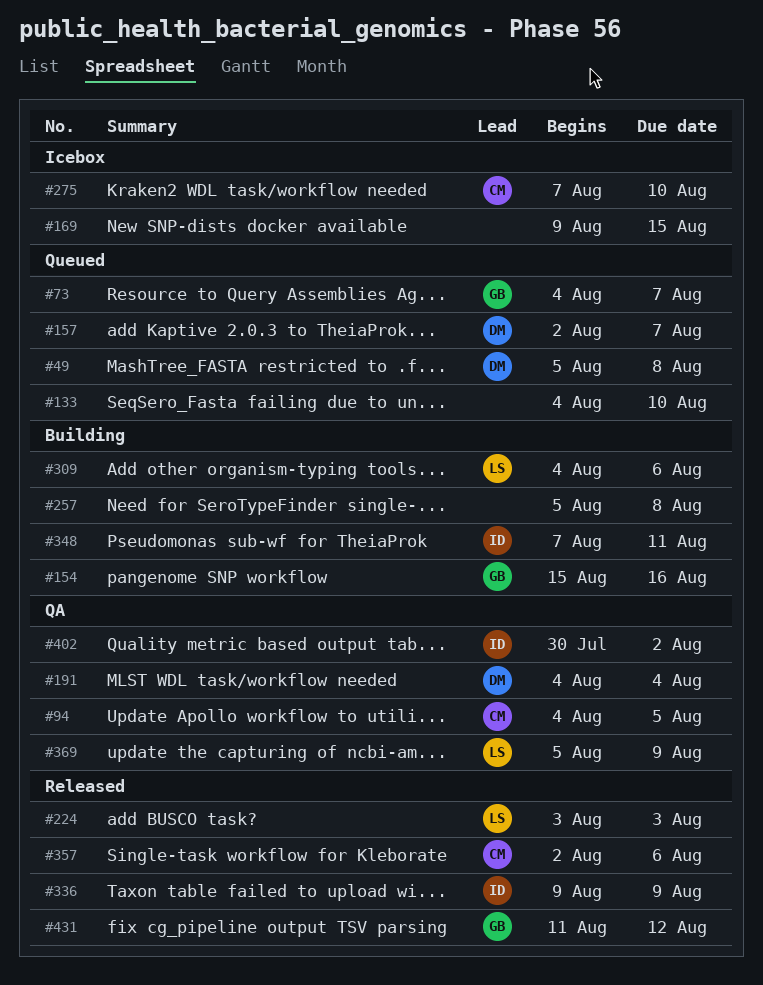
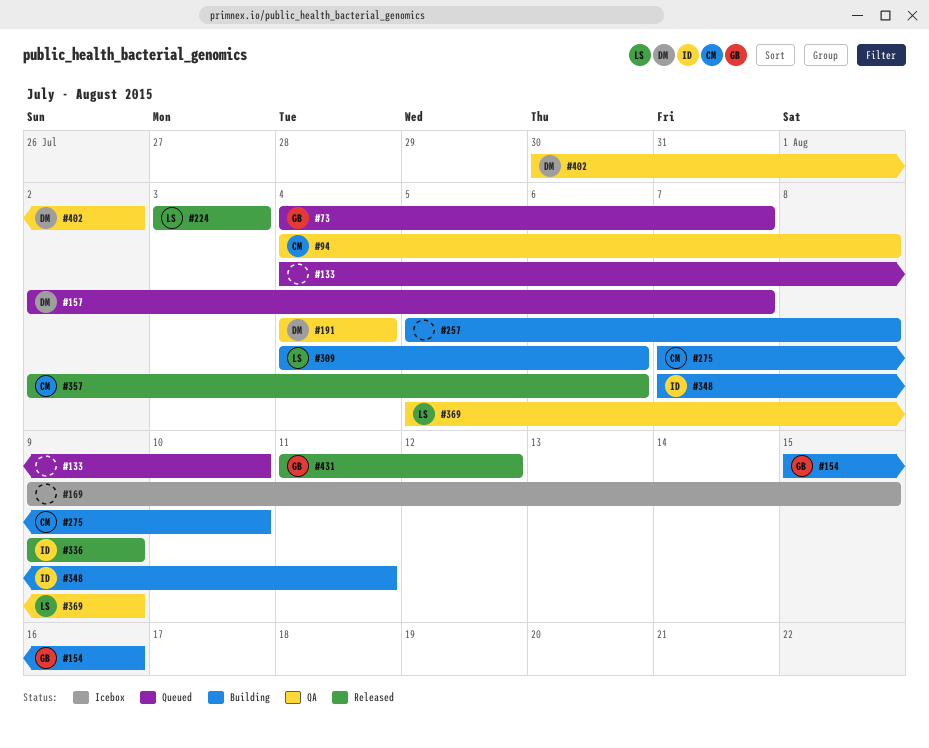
#49: present -> none
#94, due: Aug 5 -> Aug 8
#275, status: Icebox -> Building
#402, owner: ID -> DM

